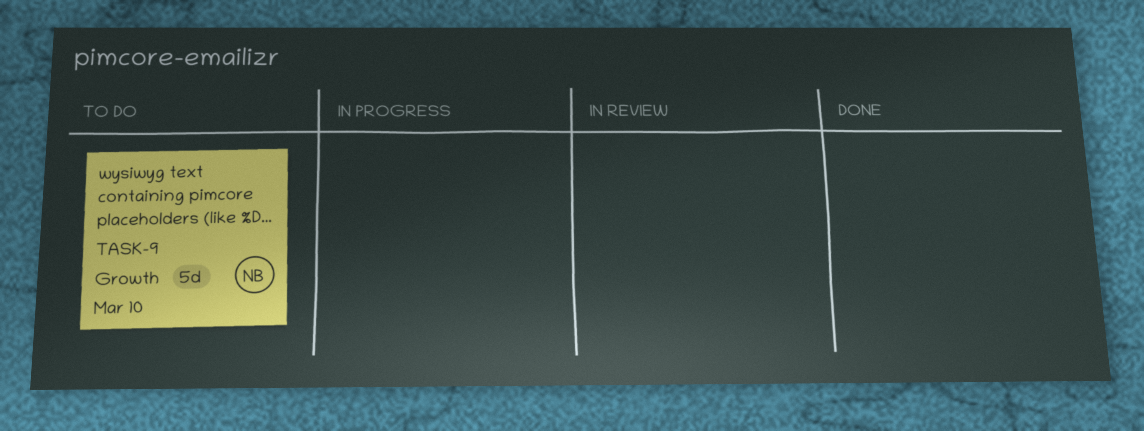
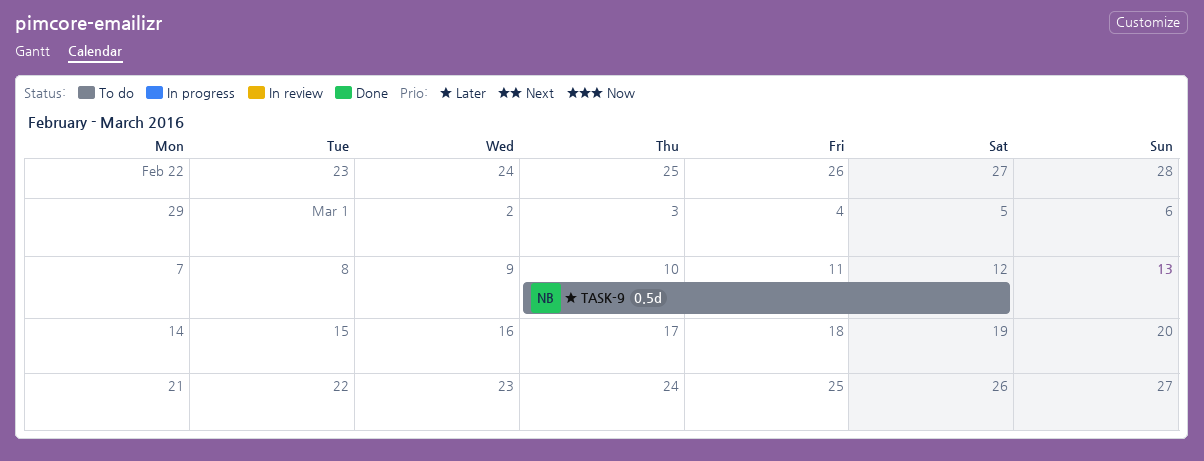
TASK-9, estimate: 5d -> 0.5d
TASK-9, due: Mar 10 -> Mar 12

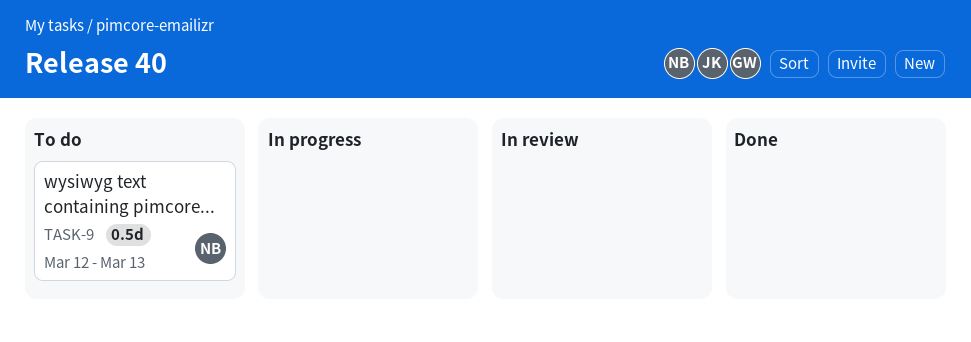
TASK-9, start: Mar 10 -> Mar 12
TASK-9, due: Mar 12 -> Mar 13

